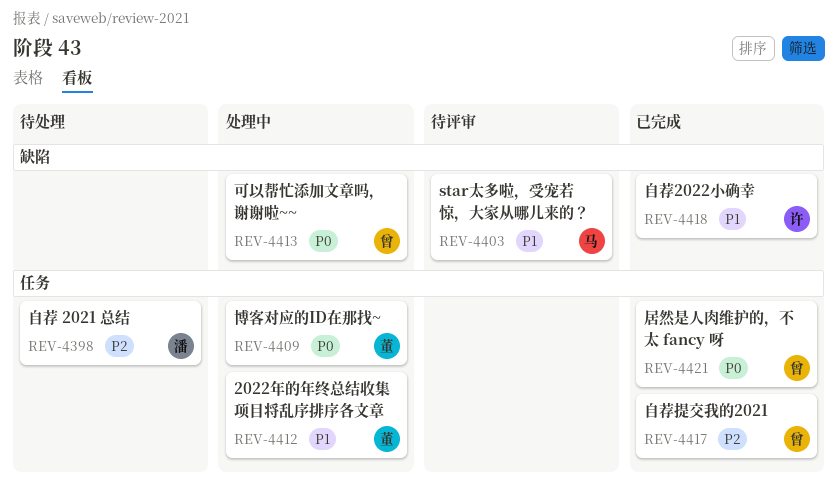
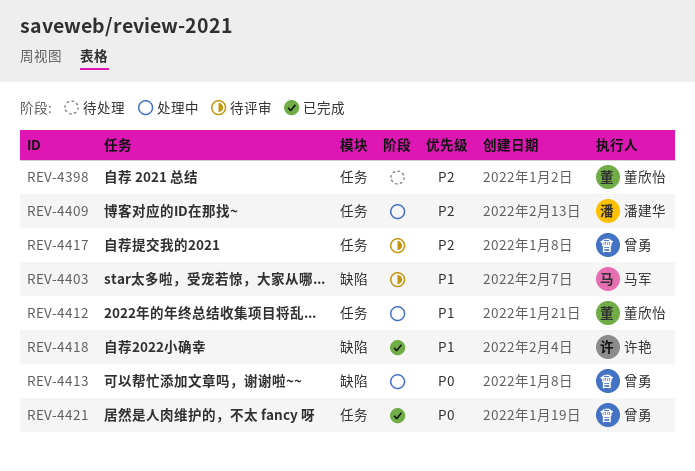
REV-4398, owner: 潘建华 -> 董欣怡
REV-4409, owner: 董欣怡 -> 潘建华
REV-4409, priority: P0 -> P2
REV-4417, status: 已完成 -> 待评审

